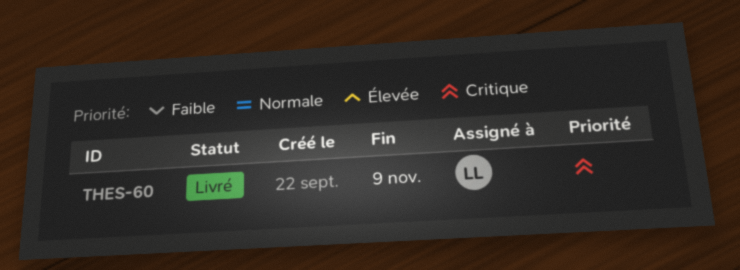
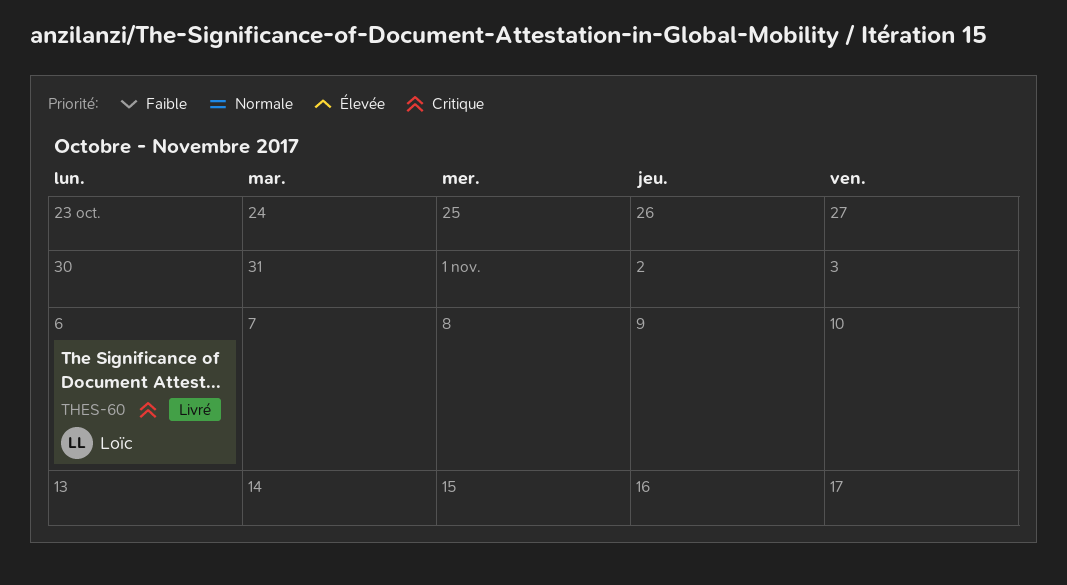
THES-60, due: Nov 9 -> Nov 6

